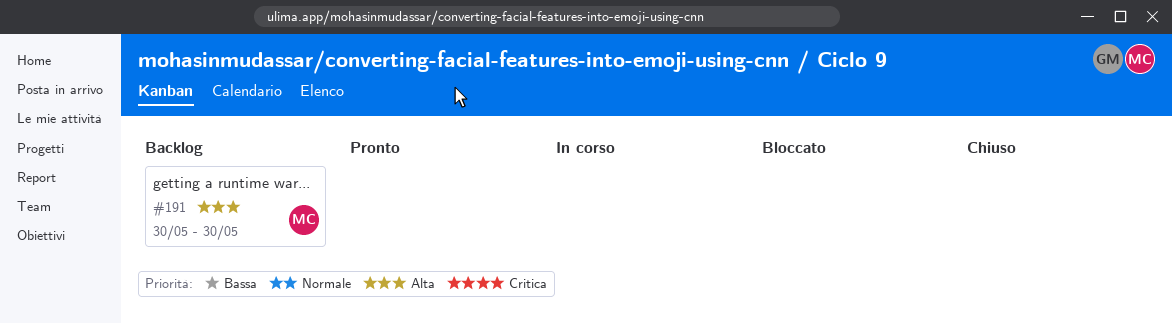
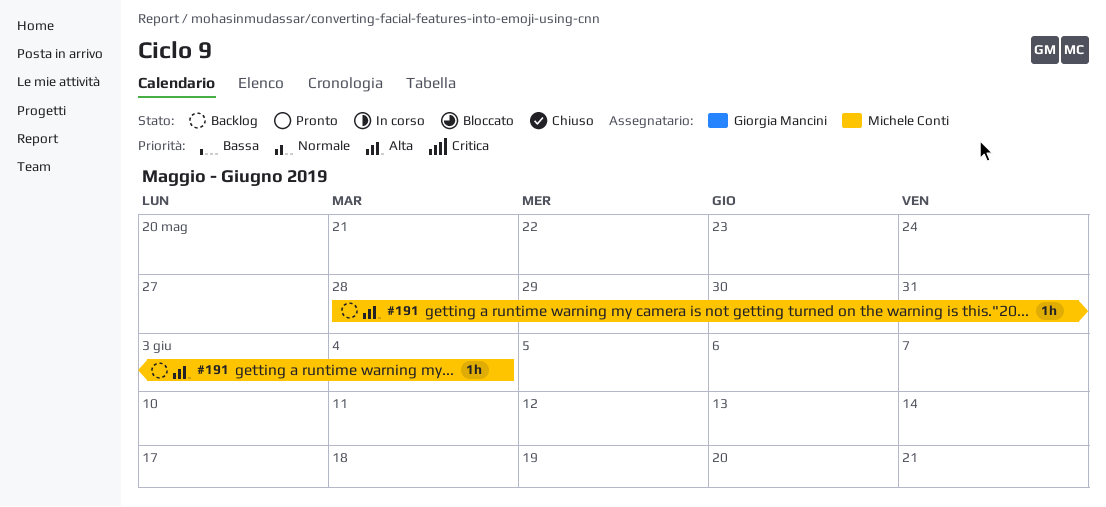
#191, start: May 30 -> May 28
#191, due: May 30 -> Jun 4

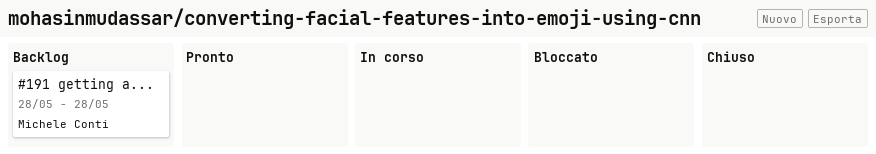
#191, due: Jun 4 -> May 28

